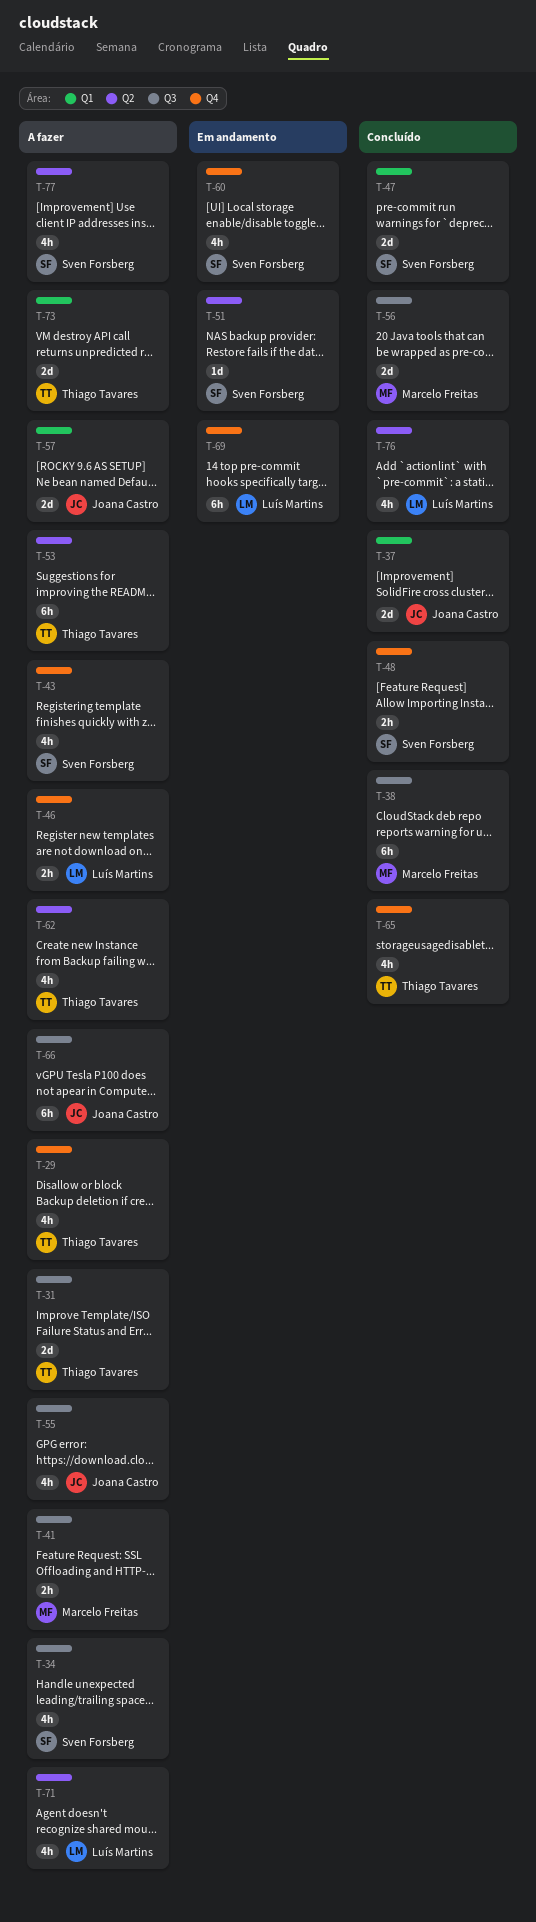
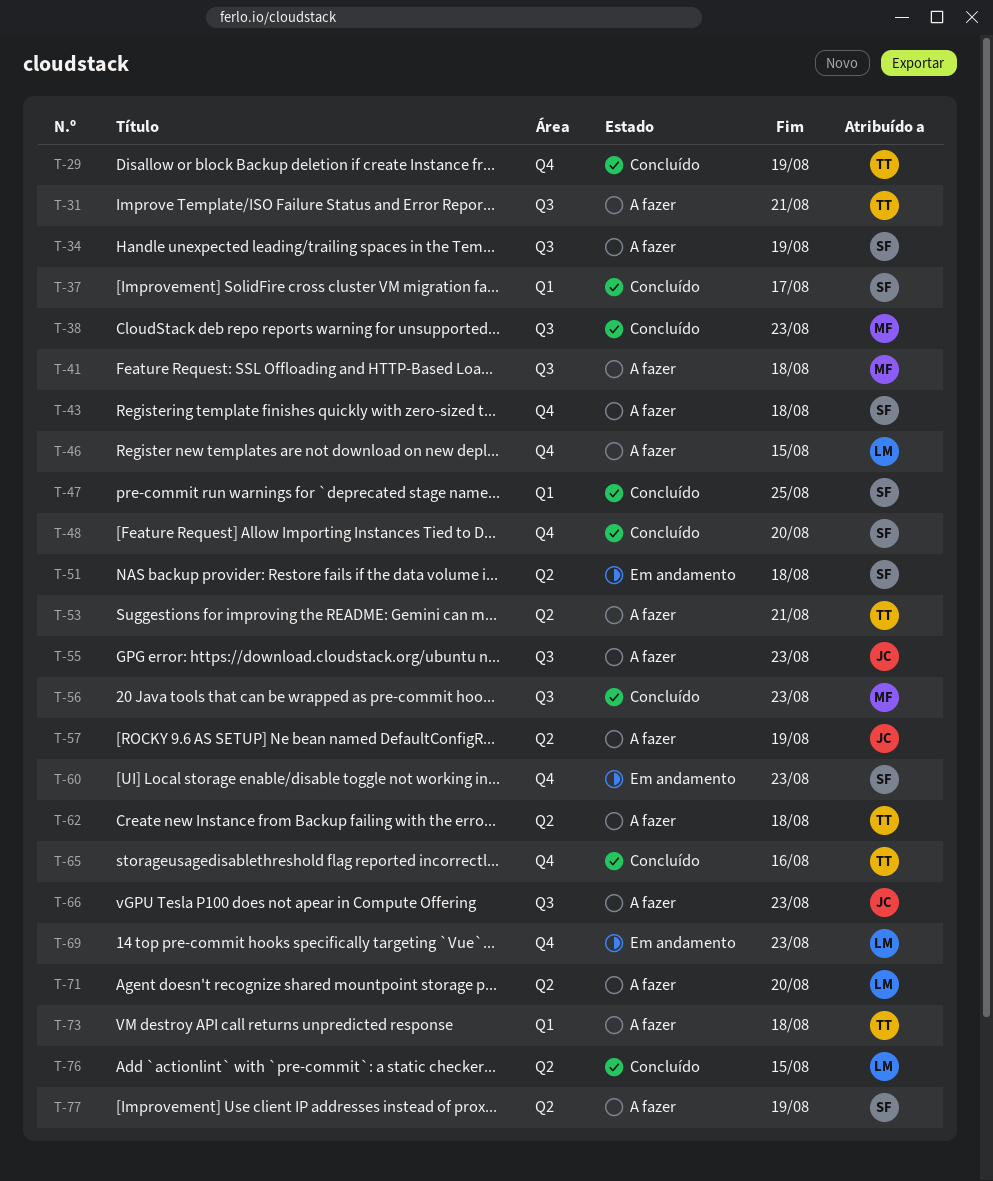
T-29, status: A fazer -> Concluído
T-37, owner: Joana Castro -> Sven Forsberg
T-57, label: Q1 -> Q2

